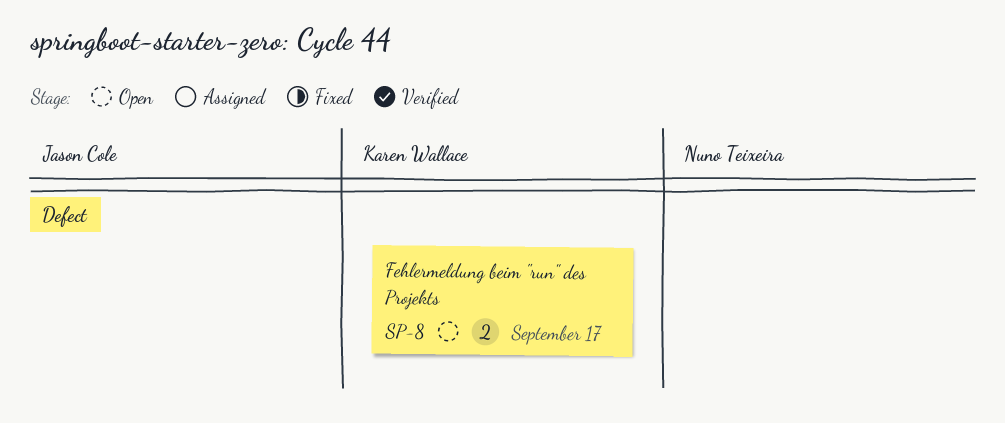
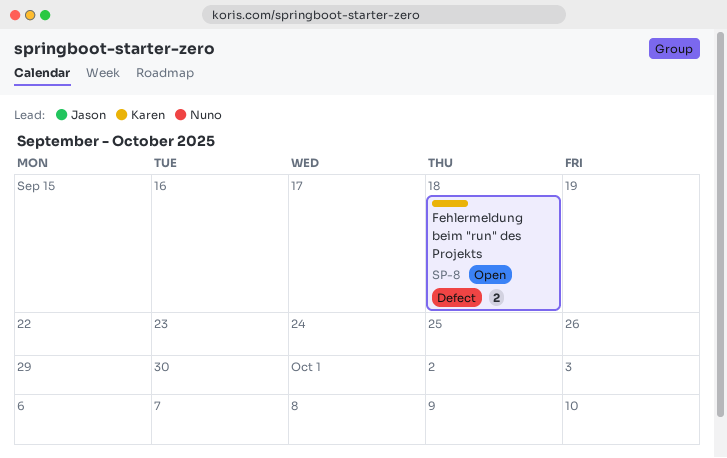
SP-8, due: Sep 17 -> Sep 18

